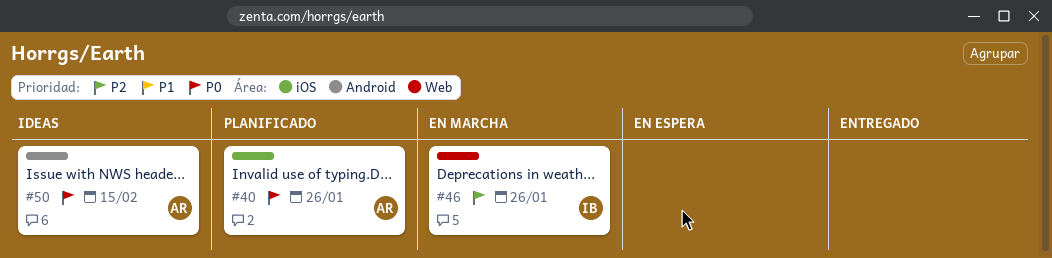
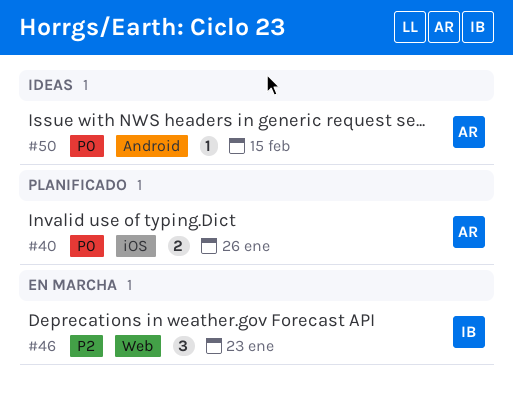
#46, due: Jan 26 -> Jan 23

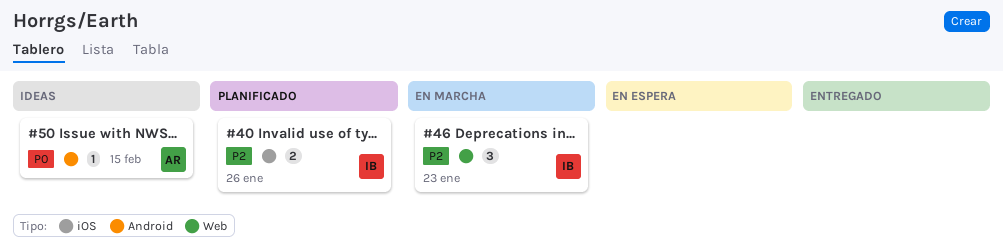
#40, owner: AR -> IB
#40, priority: P0 -> P2

